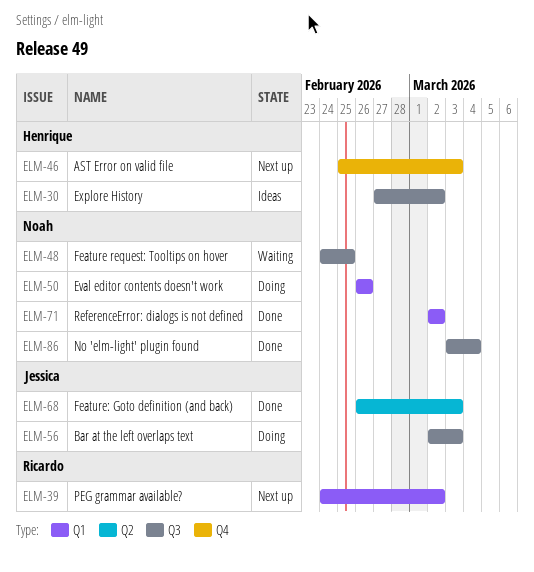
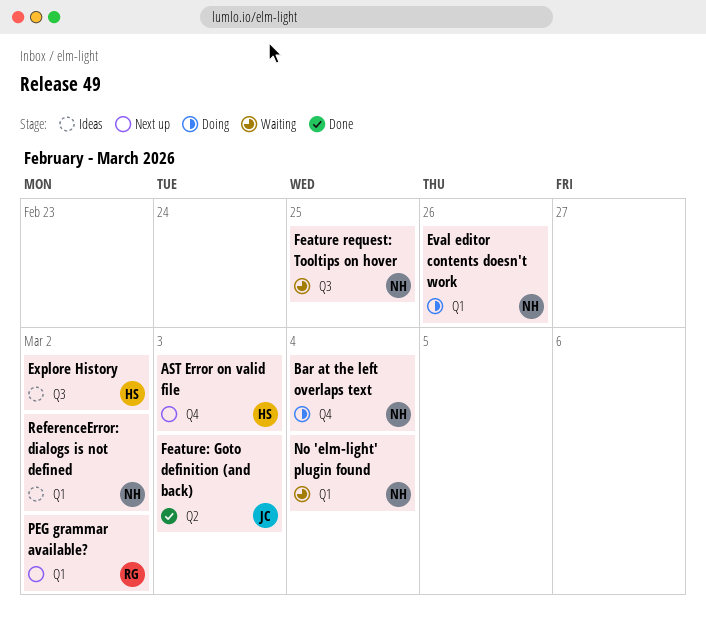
Bar at the left overlaps text, owner: Jessica -> Noah
Bar at the left overlaps text, label: Q3 -> Q4
Bar at the left overlaps text, due: Mar 3 -> Mar 4
No 'elm-light' plugin found, status: Done -> Waiting
No 'elm-light' plugin found, label: Q3 -> Q1
ReferenceError: dialogs is not defined, status: Done -> Ideas

